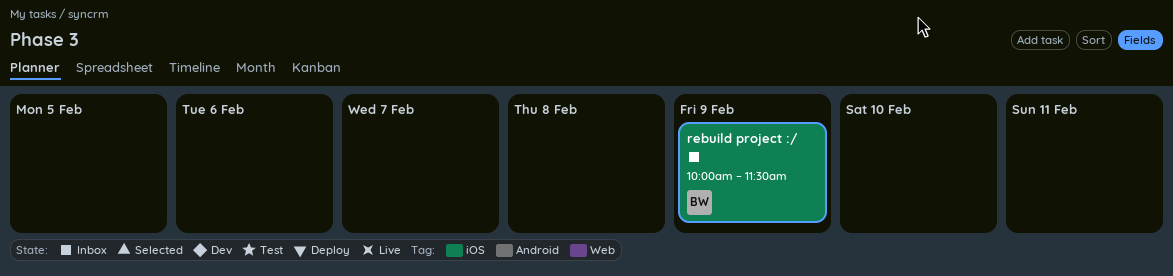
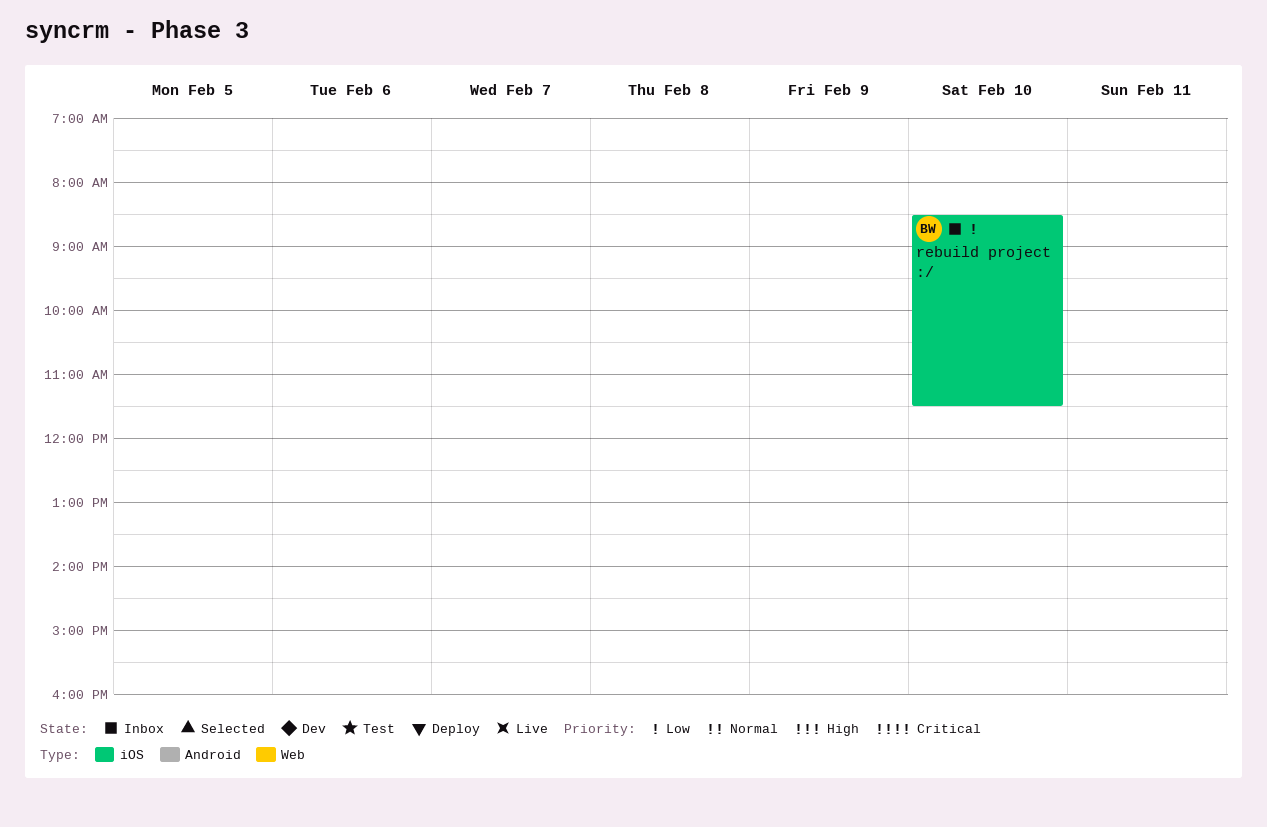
rebuild project :/, day: Feb 9 -> Feb 10
rebuild project :/, begins: 10:00 -> 08:30

